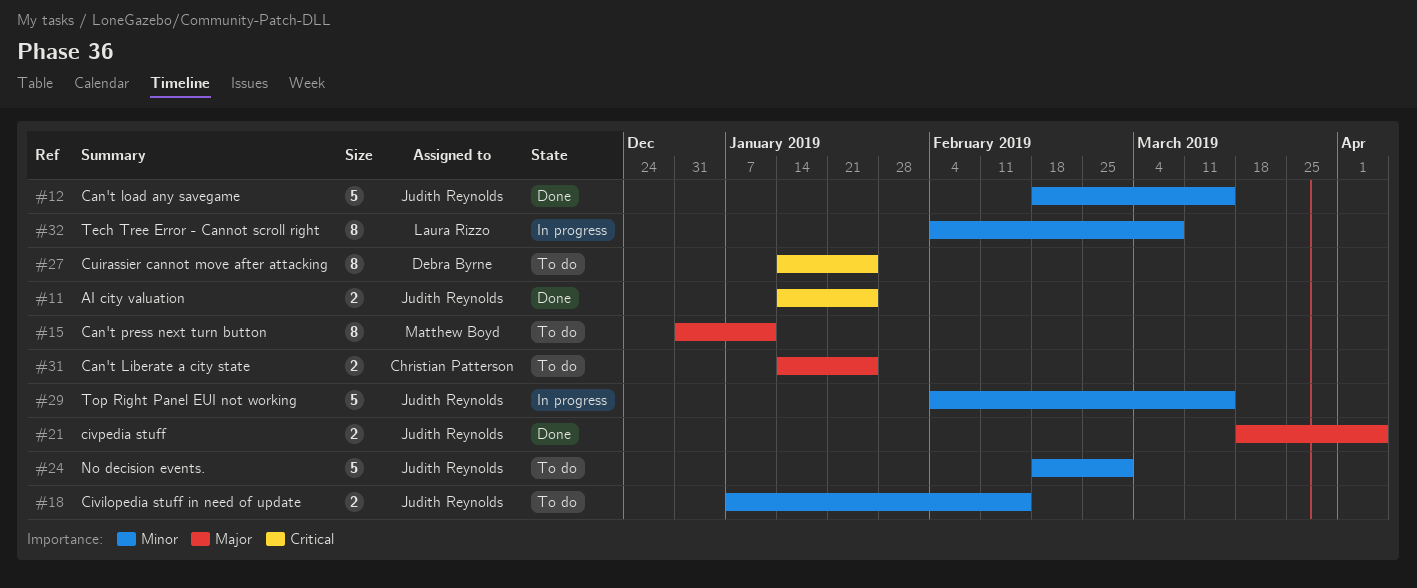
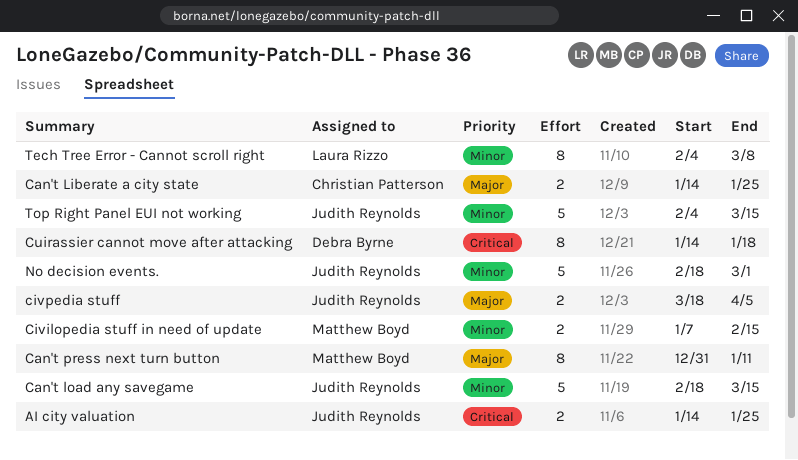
Civilopedia stuff in need of update, owner: Judith Reynolds -> Matthew Boyd
Cuirassier cannot move after attacking, due: Jan 25 -> Jan 18

